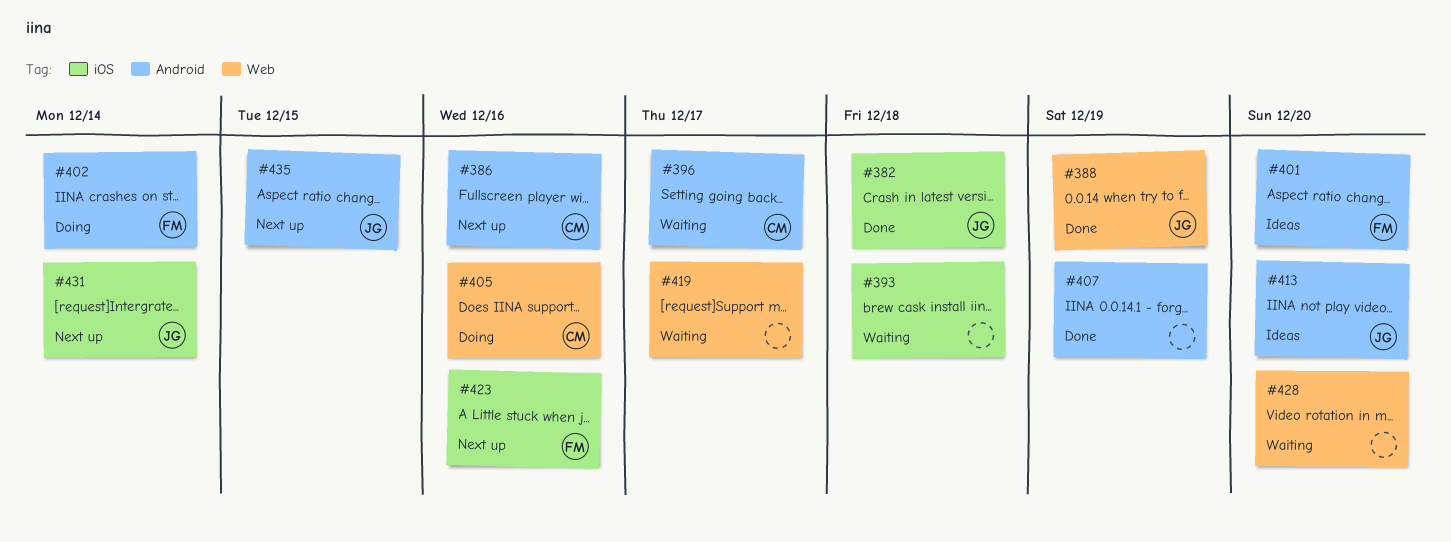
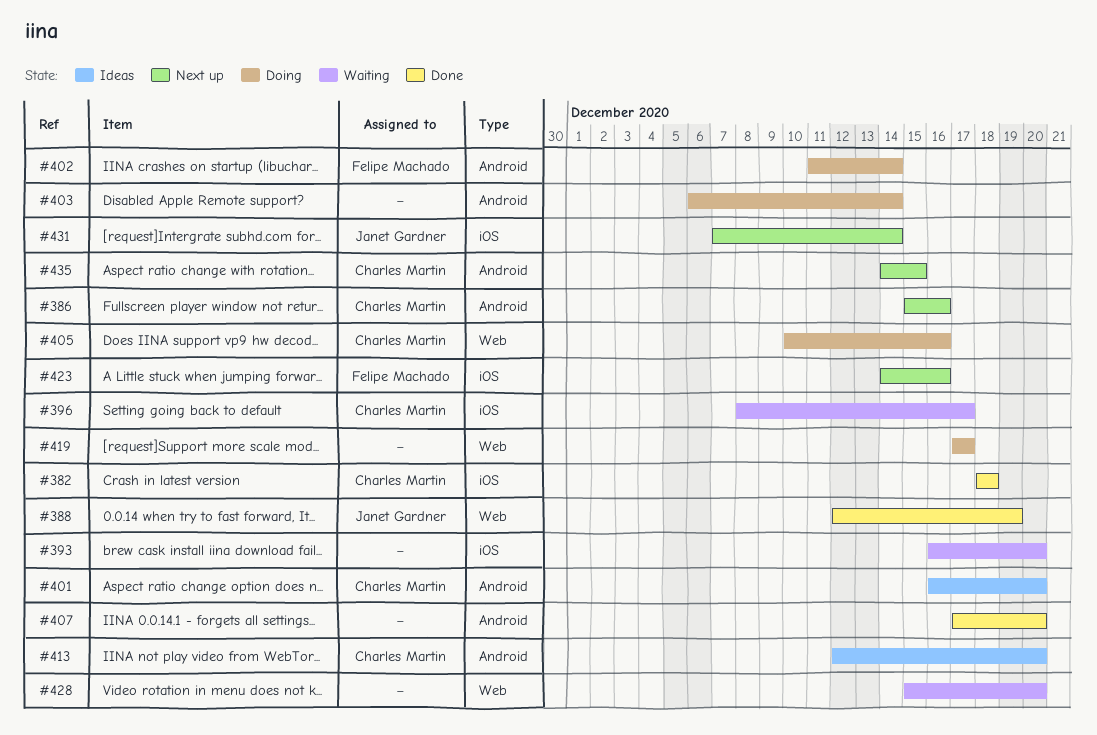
#382, owner: Janet Gardner -> Charles Martin
#393, due: Dec 18 -> Dec 20
#396, label: Android -> iOS
#401, owner: Felipe Machado -> Charles Martin
#403: none -> present
#407, due: Dec 19 -> Dec 20
#413, owner: Janet Gardner -> Charles Martin
#419, status: Waiting -> Doing
#435, owner: Janet Gardner -> Charles Martin

